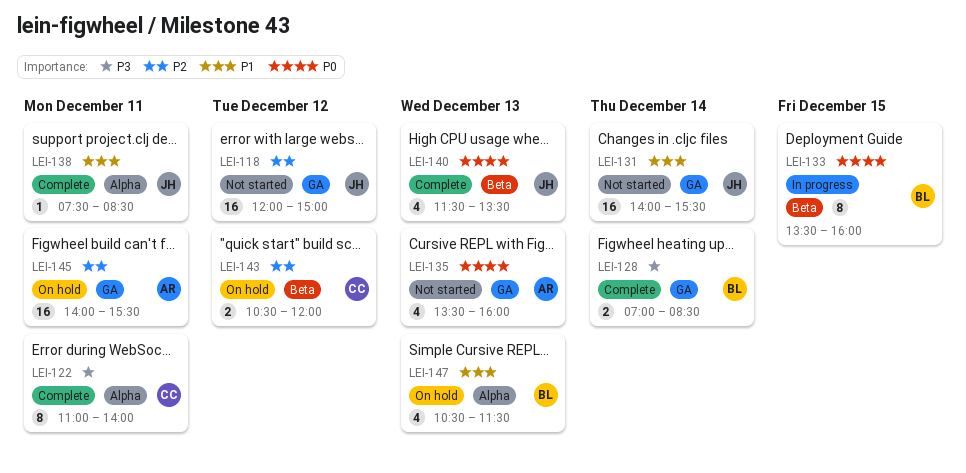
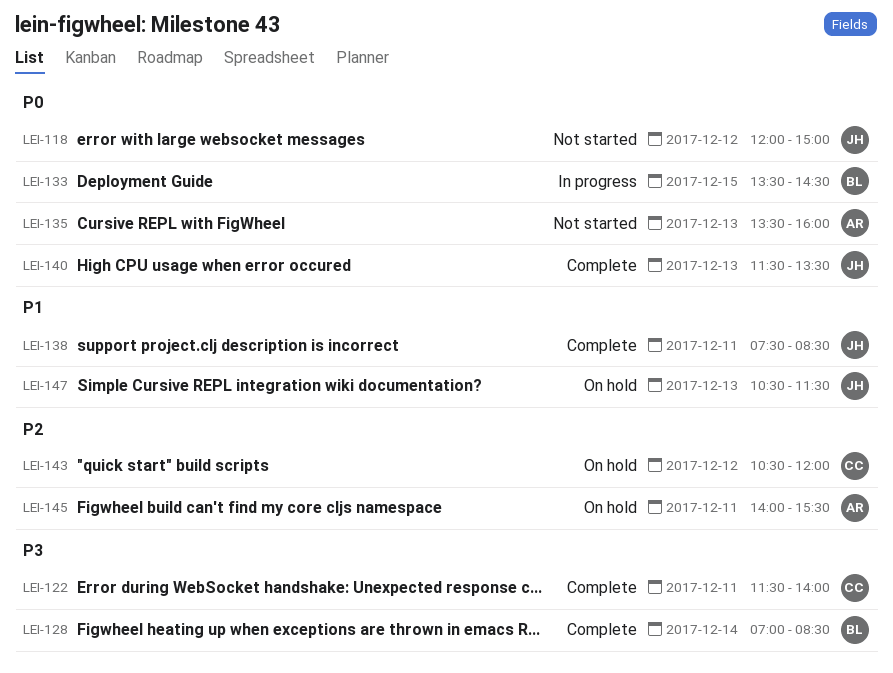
LEI-118, priority: P2 -> P0
LEI-122, begins: 11:00 -> 11:30
LEI-131: present -> none
LEI-133, ends: 16:00 -> 14:30
LEI-147, owner: BL -> JH

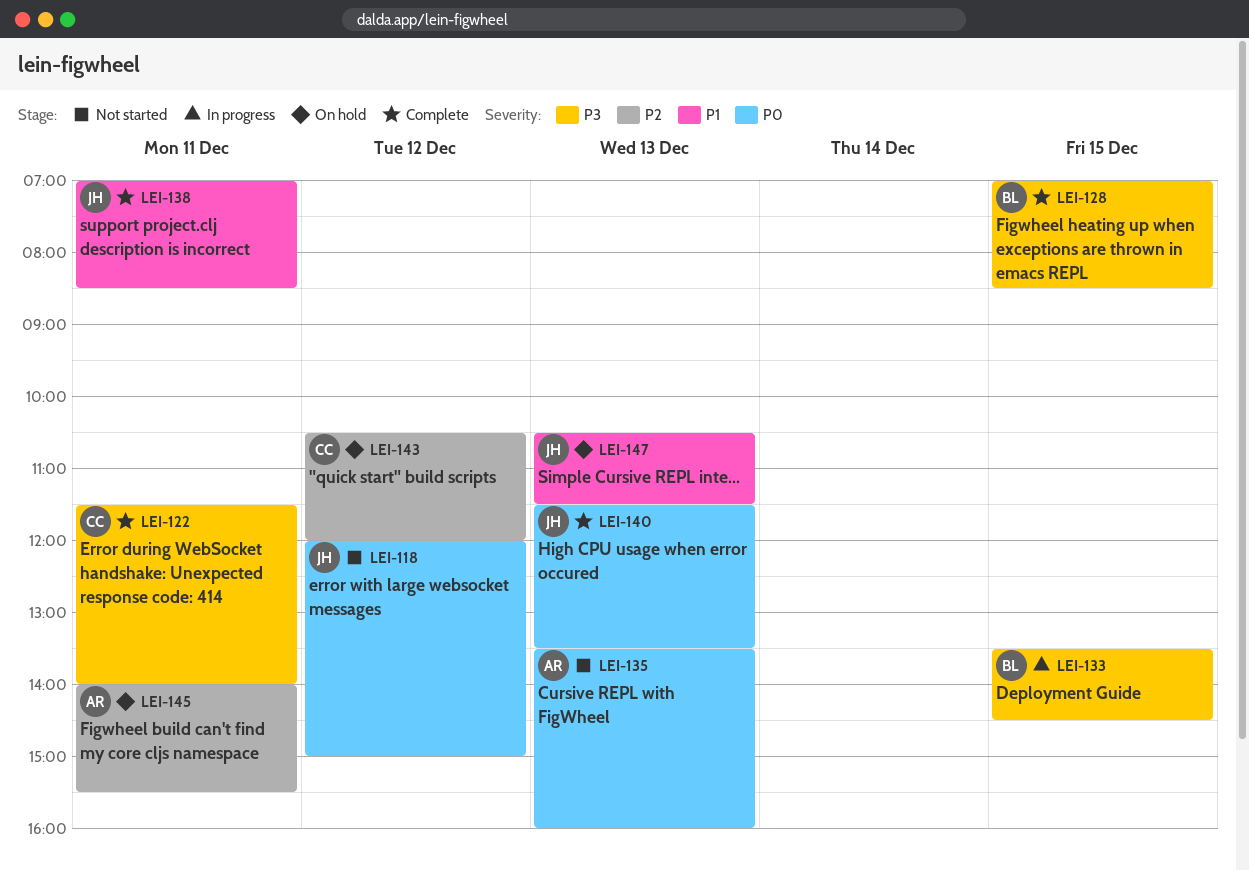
LEI-128, day: Dec 14 -> Dec 15
LEI-133, priority: P0 -> P3
LEI-138, begins: 07:30 -> 07:00

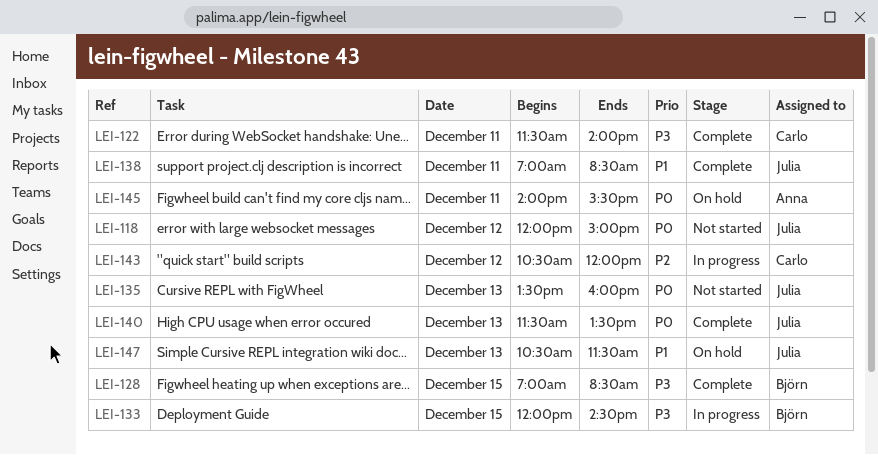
LEI-133, begins: 13:30 -> 12:00
LEI-135, owner: Anna -> Julia
LEI-143, status: On hold -> In progress
LEI-145, priority: P2 -> P0

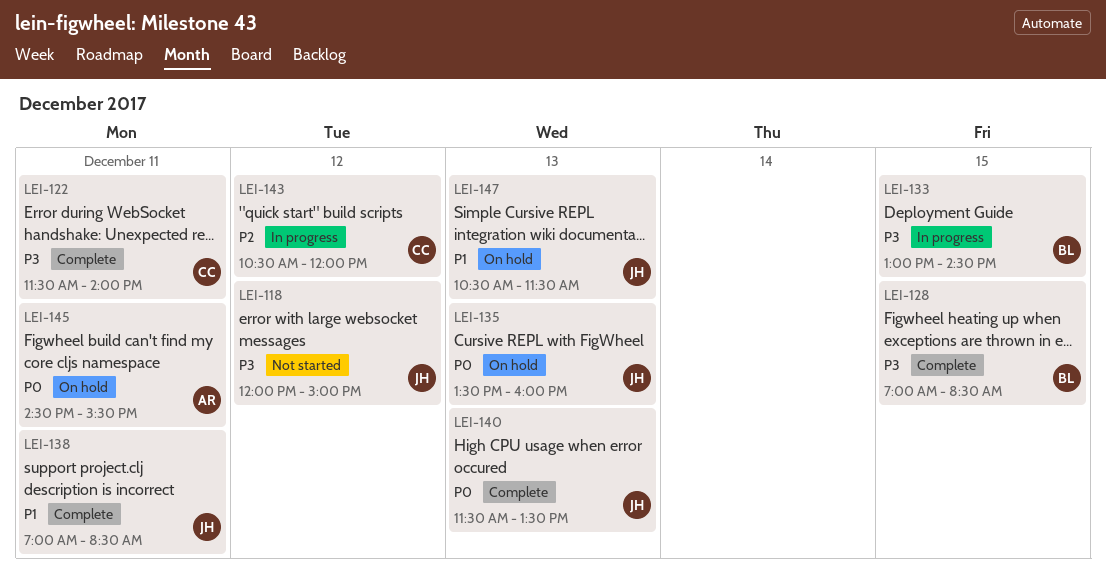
LEI-118, priority: P0 -> P3
LEI-133, begins: 12:00 -> 13:00
LEI-135, status: Not started -> On hold
LEI-145, begins: 14:00 -> 14:30

